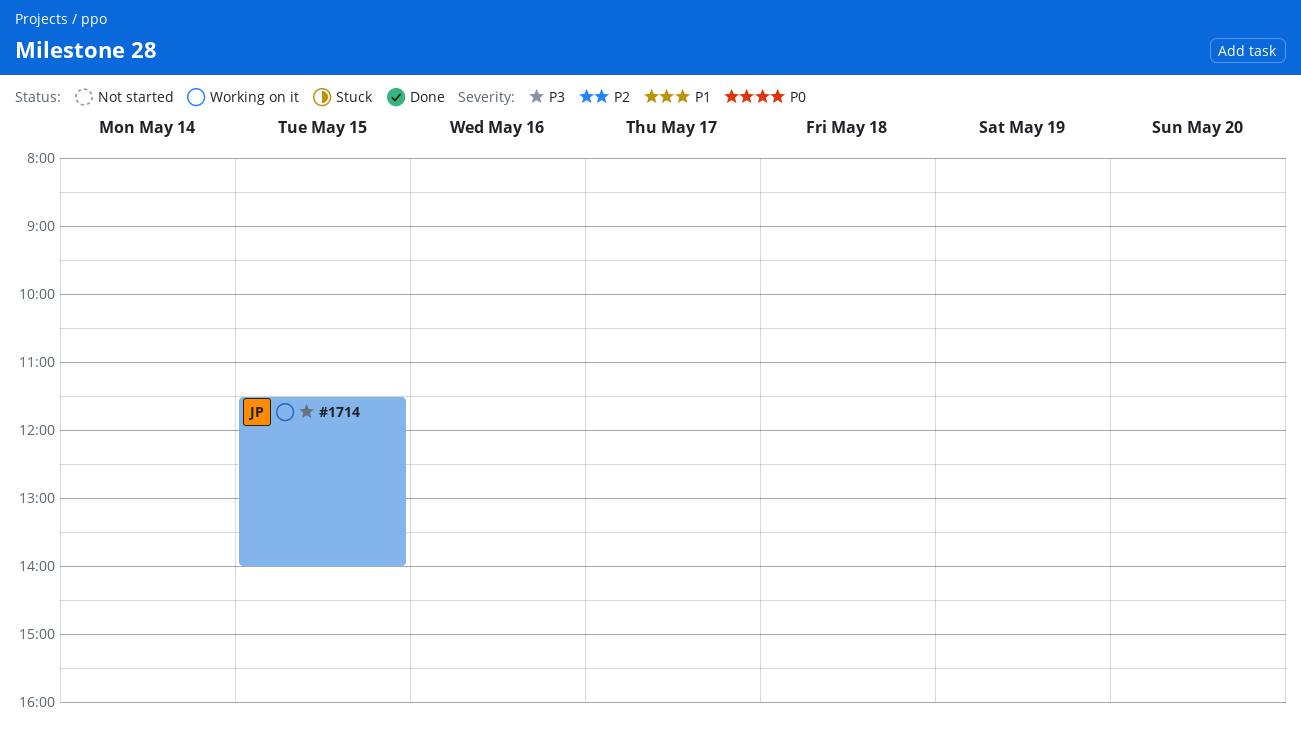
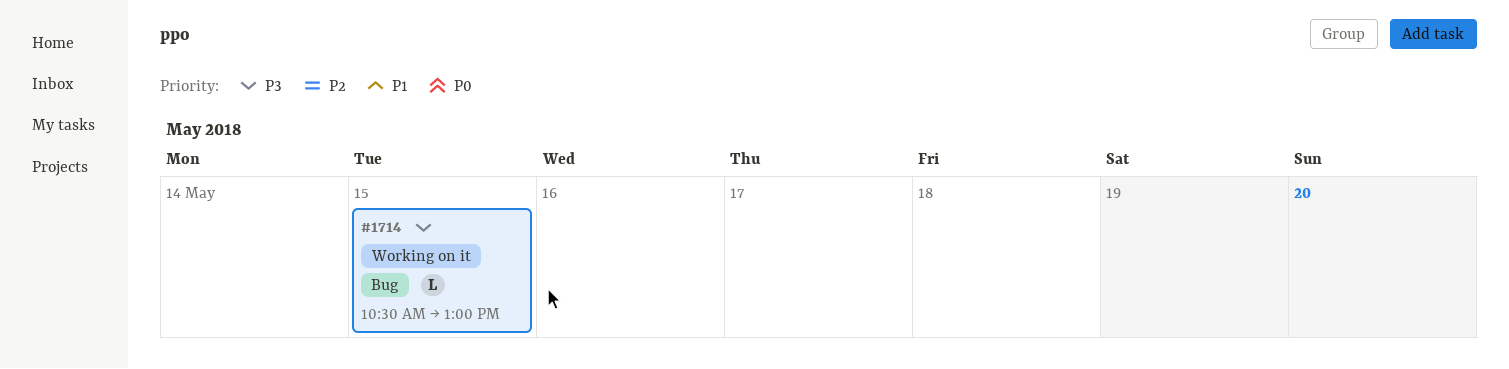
#1714, begins: 11:30 -> 10:30
#1714, ends: 14:00 -> 13:00

